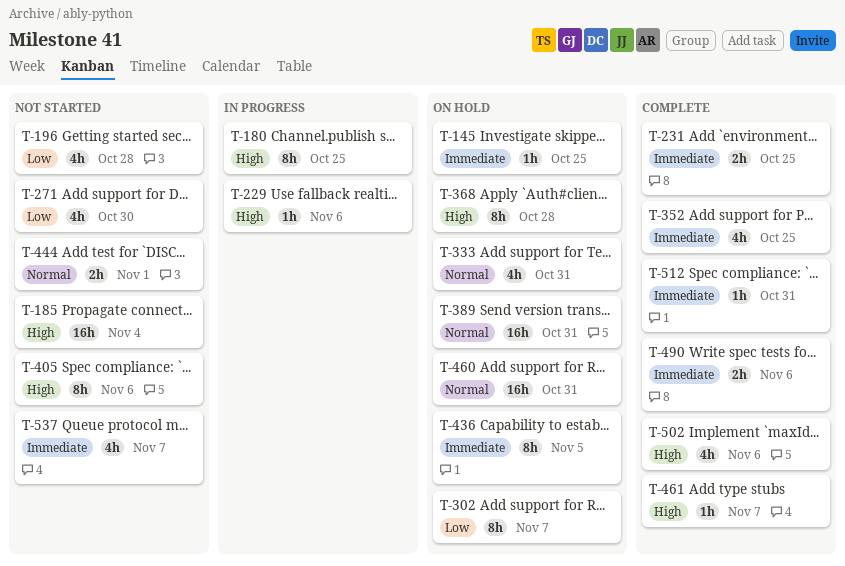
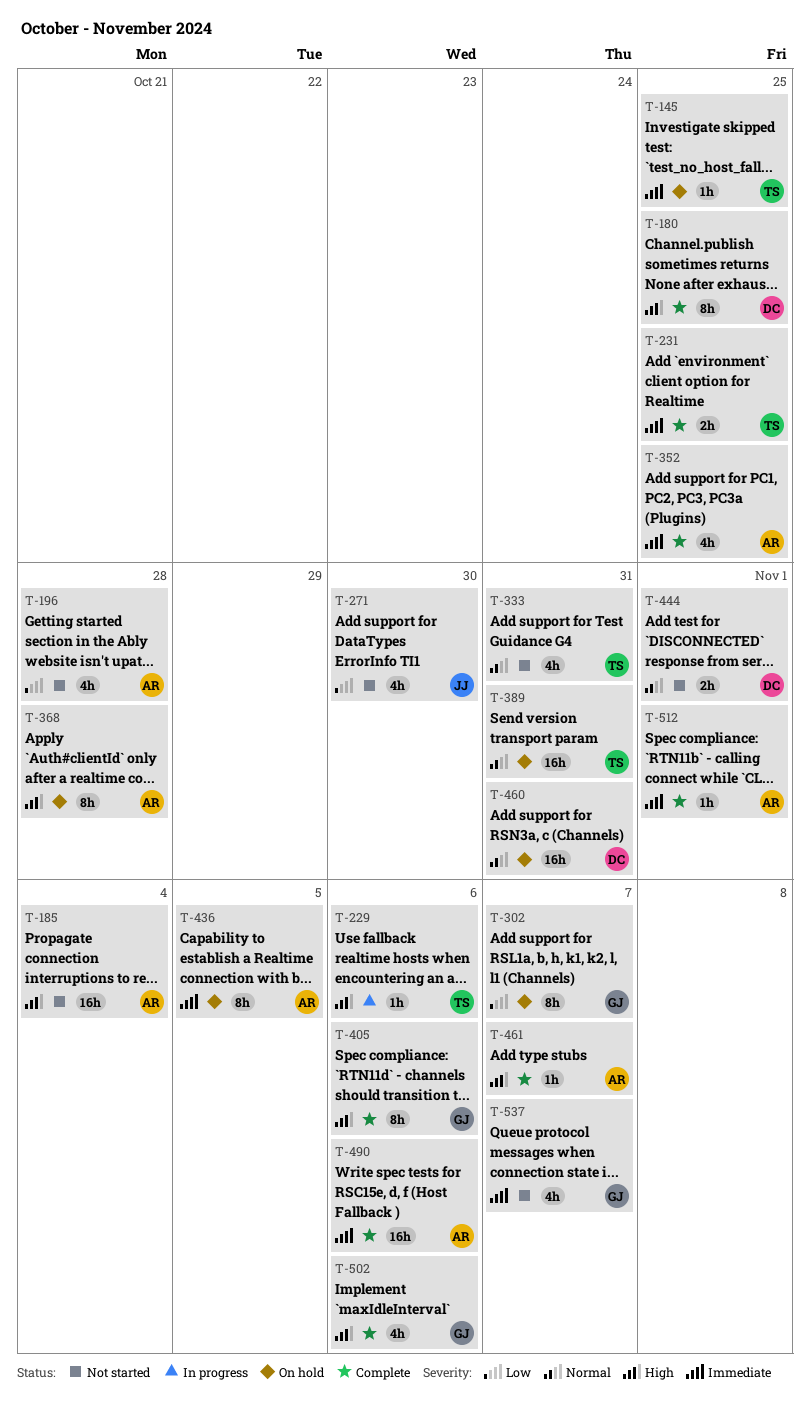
T-180, status: In progress -> Complete
T-333, status: On hold -> Not started
T-405, status: Not started -> Complete
T-490, estimate: 2h -> 16h
T-512, due: Oct 31 -> Nov 1

